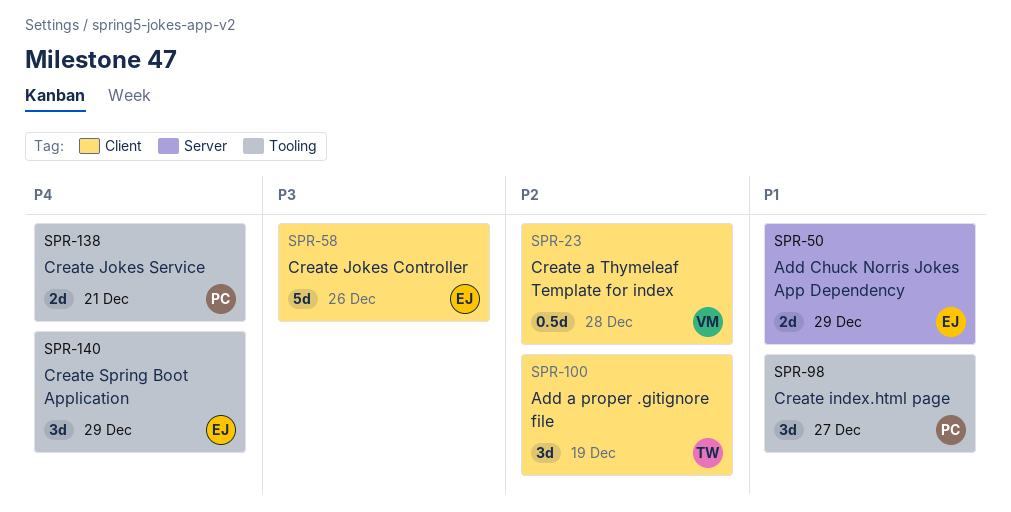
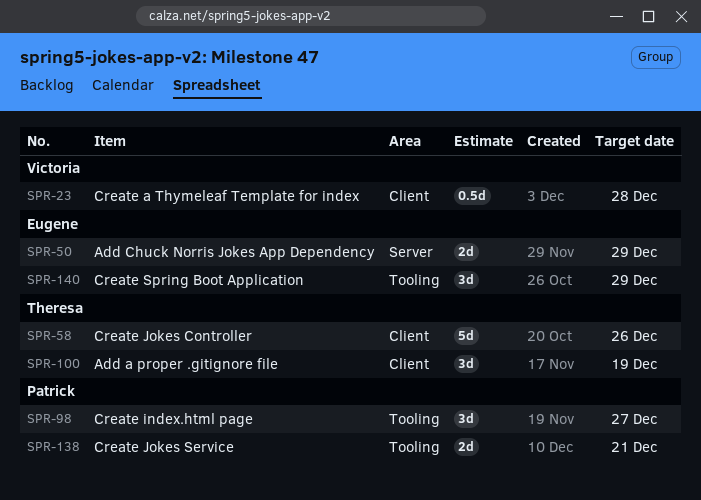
SPR-58, owner: Eugene -> Theresa

